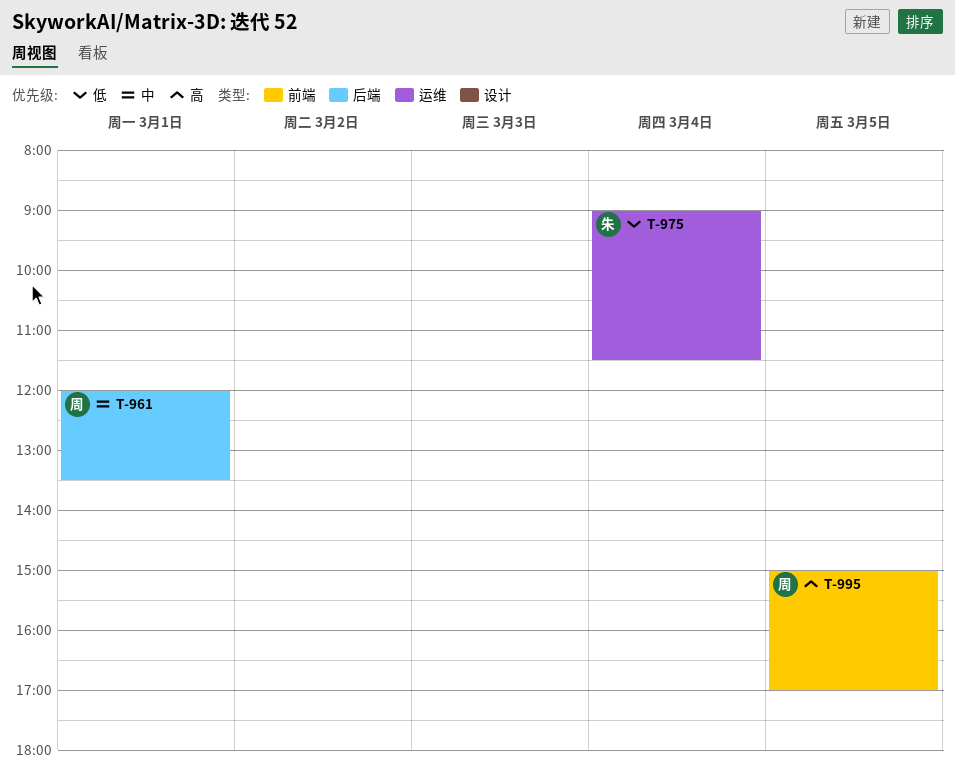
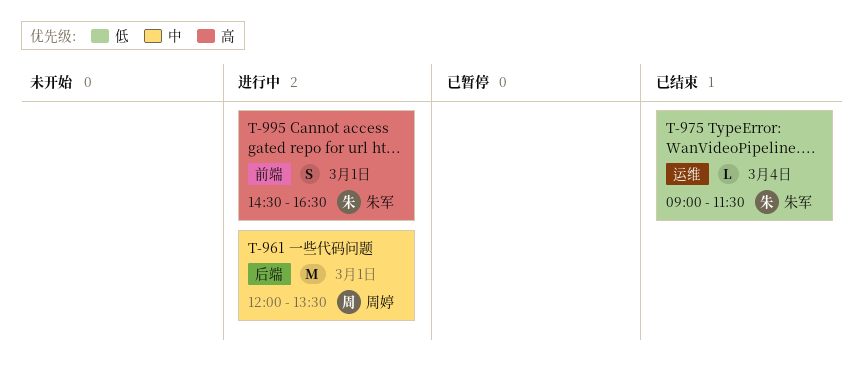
T-995, owner: 周婷 -> 朱军
T-995, day: Mar 5 -> Mar 1
T-995, begins: 15:00 -> 14:30
T-995, ends: 17:00 -> 16:30

